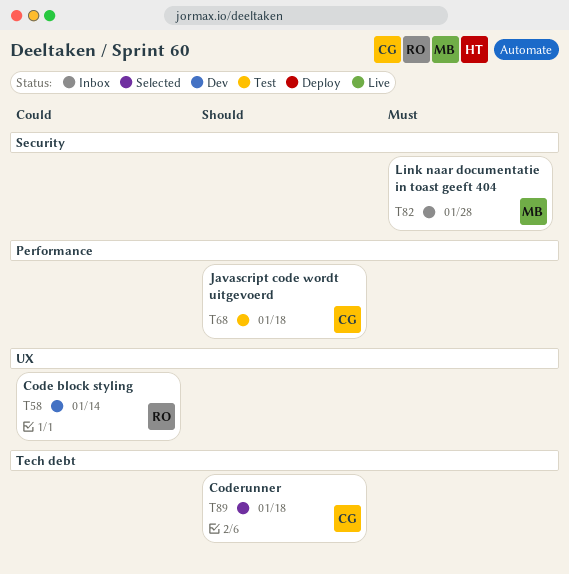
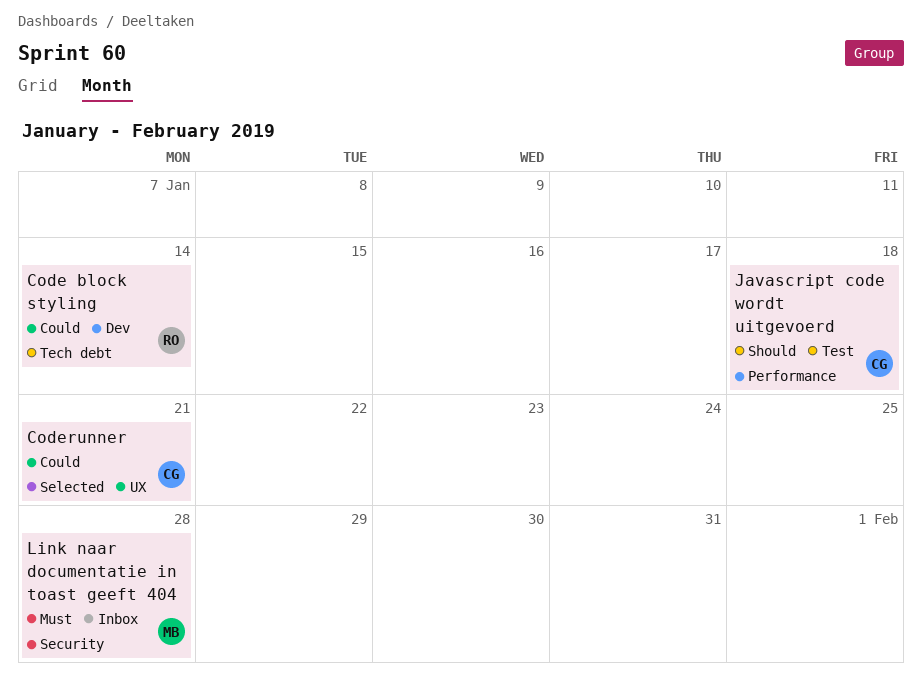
Code block styling, label: UX -> Tech debt
Coderunner, priority: Should -> Could
Coderunner, label: Tech debt -> UX
Coderunner, due: Jan 18 -> Jan 21

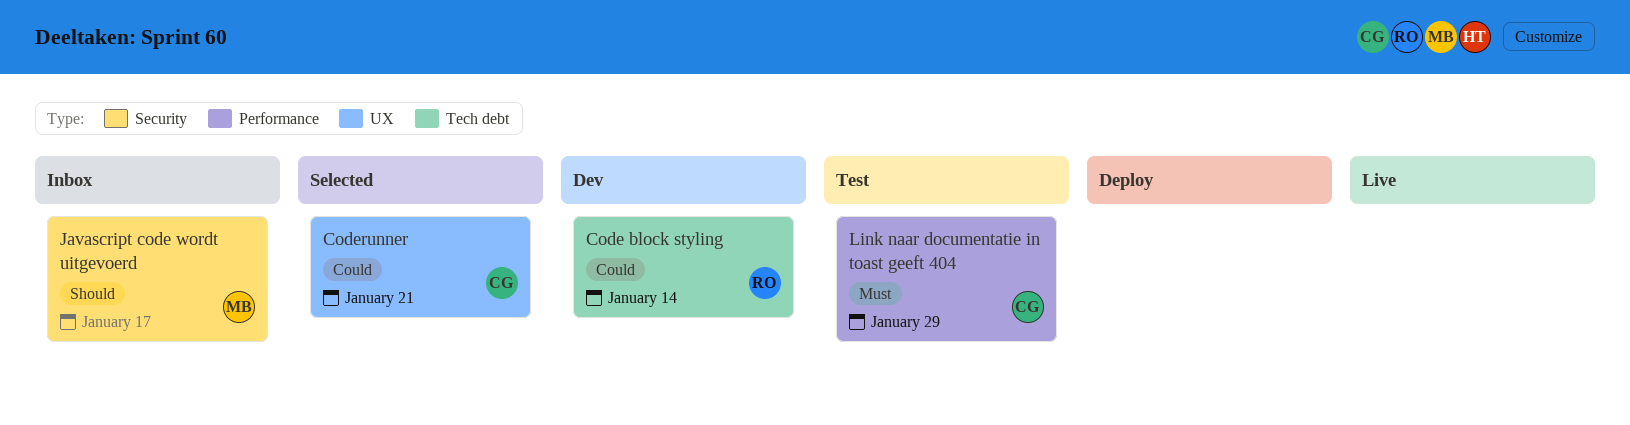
Javascript code wordt uitgevoerd, status: Test -> Inbox
Javascript code wordt uitgevoerd, owner: CG -> MB
Javascript code wordt uitgevoerd, label: Performance -> Security
Javascript code wordt uitgevoerd, due: Jan 18 -> Jan 17
Link naar documentatie in toast geeft 404, status: Inbox -> Test
Link naar documentatie in toast geeft 404, owner: MB -> CG
Link naar documentatie in toast geeft 404, label: Security -> Performance
Link naar documentatie in toast geeft 404, due: Jan 28 -> Jan 29

